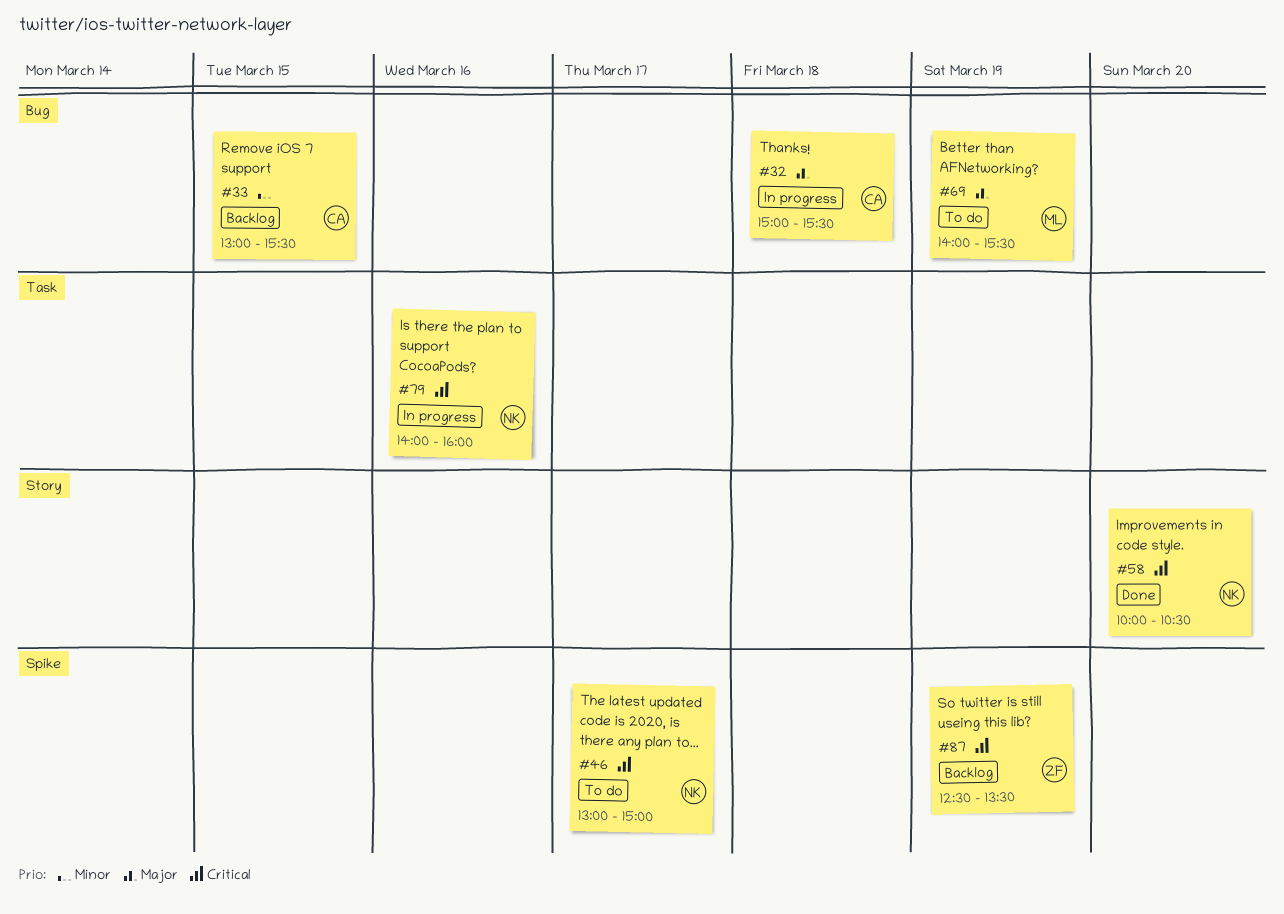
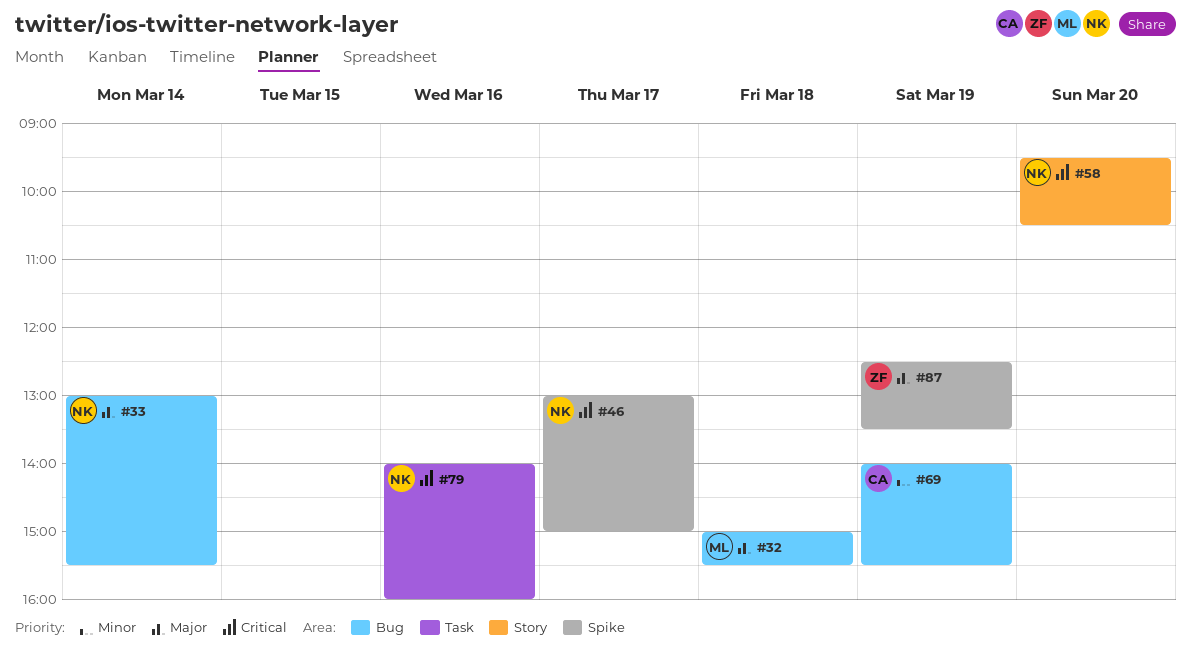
#32, owner: CA -> ML
#33, owner: CA -> NK
#33, priority: Minor -> Major
#33, day: Mar 15 -> Mar 14
#58, begins: 10:00 -> 09:30
#69, owner: ML -> CA
#69, priority: Major -> Minor
#87, priority: Critical -> Major

